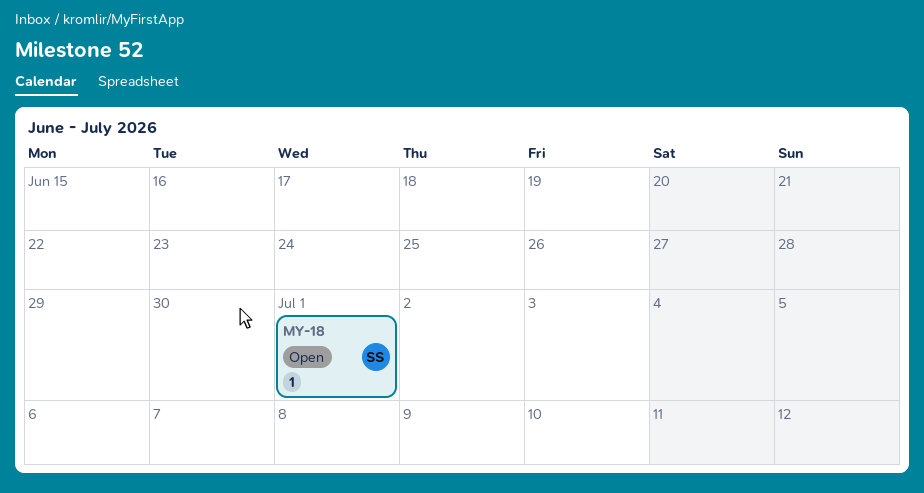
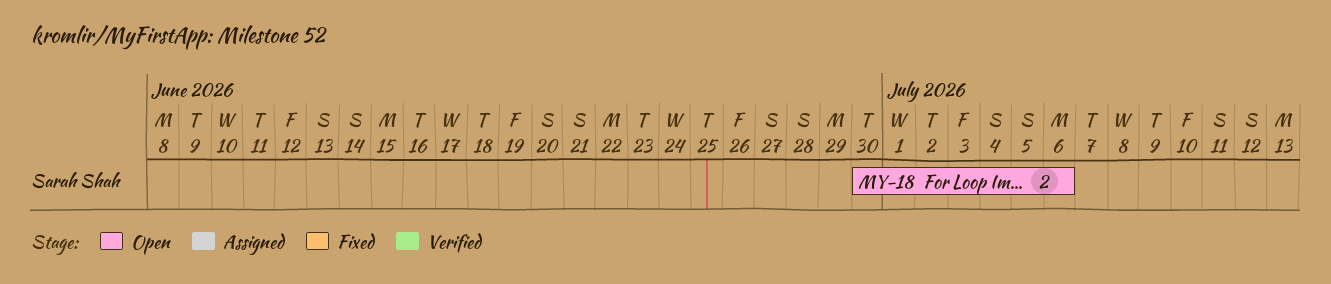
MY-18, estimate: 1 -> 2
MY-18, due: Jul 1 -> Jul 6

